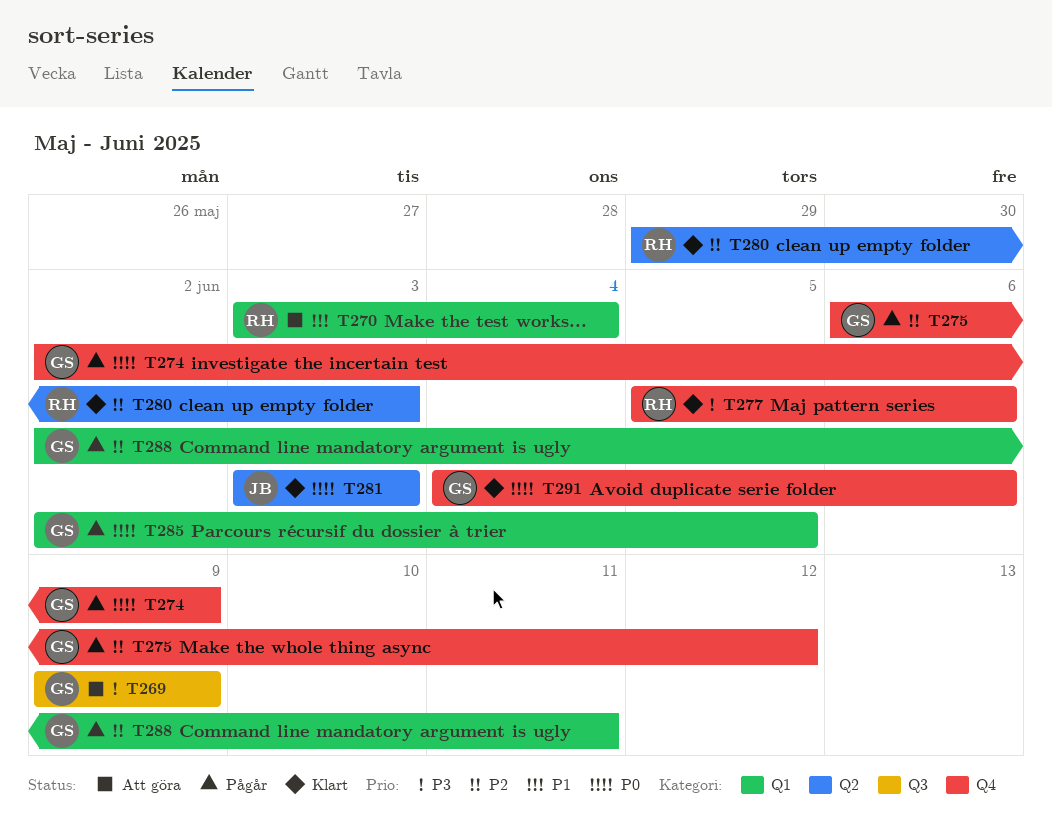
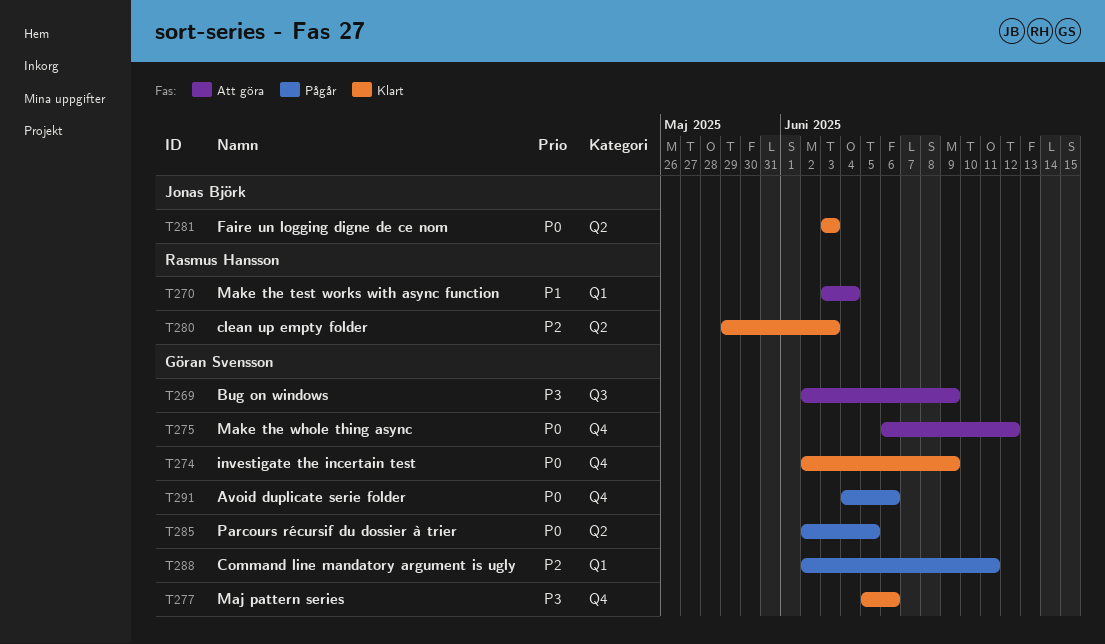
T269, start: Jun 9 -> Jun 2
T274, status: Pågår -> Klart
T275, status: Pågår -> Att göra
T275, priority: P2 -> P0
T277, owner: Rasmus Hansson -> Göran Svensson
T285, label: Q1 -> Q2
T291, status: Klart -> Pågår

